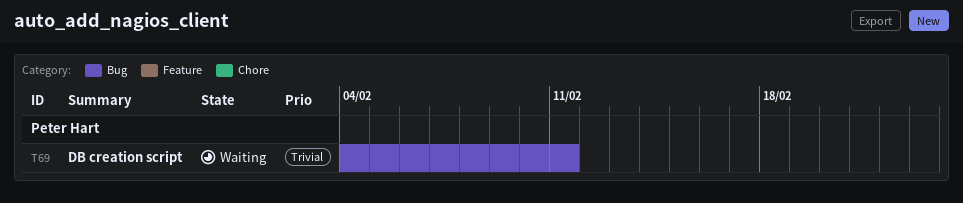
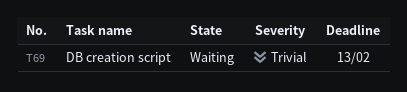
T69, due: Feb 11 -> Feb 13

